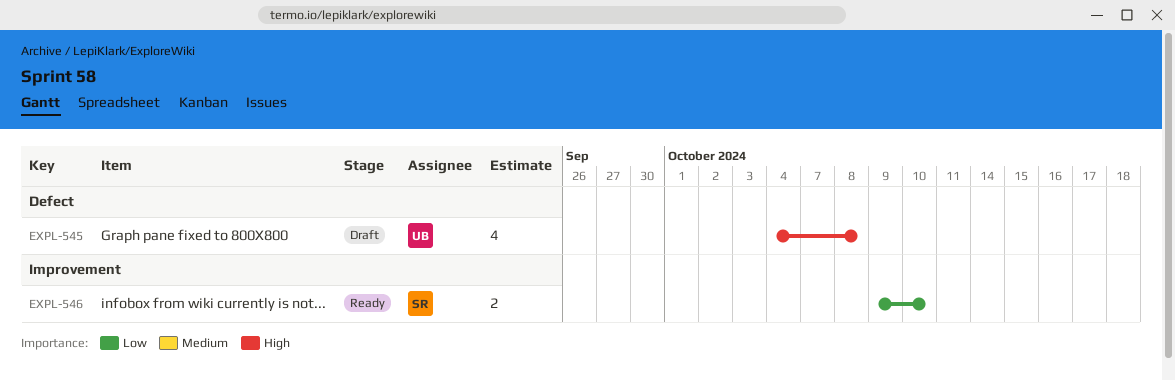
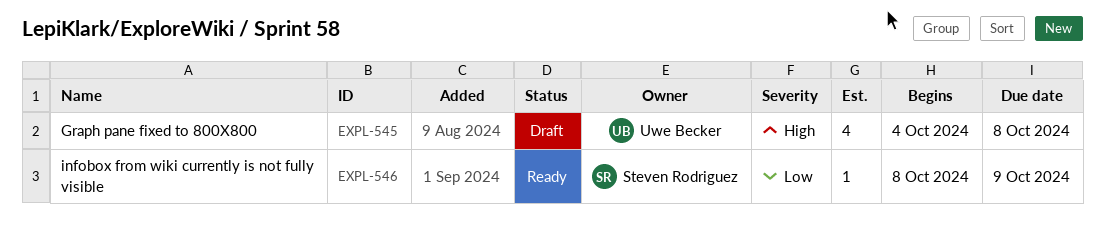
EXPL-546, estimate: 2 -> 1
EXPL-546, start: Oct 9 -> Oct 8
EXPL-546, due: Oct 10 -> Oct 9

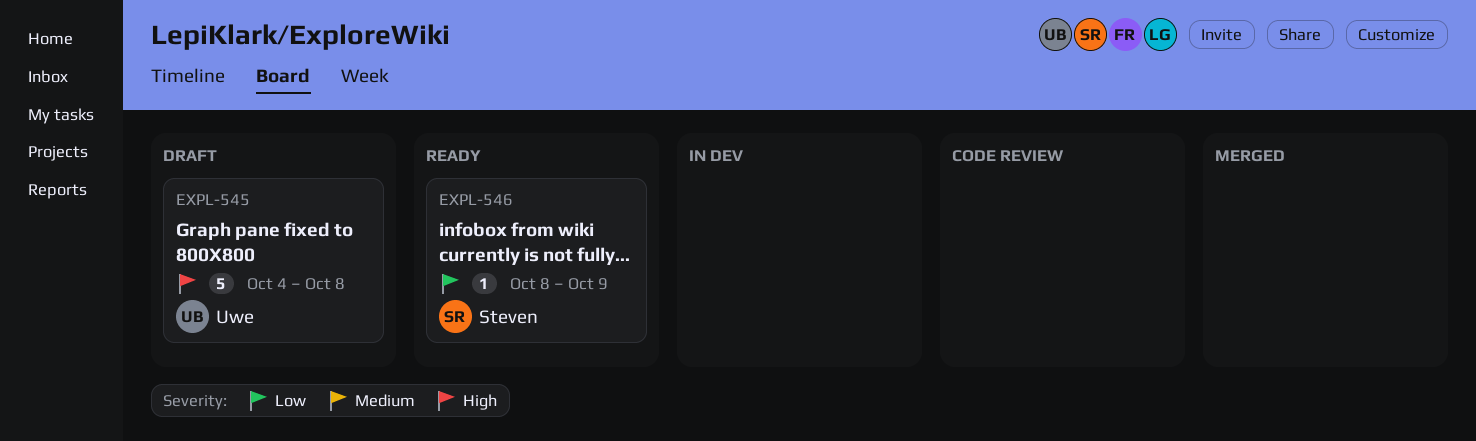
EXPL-545, estimate: 4 -> 5

